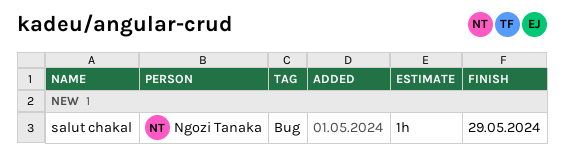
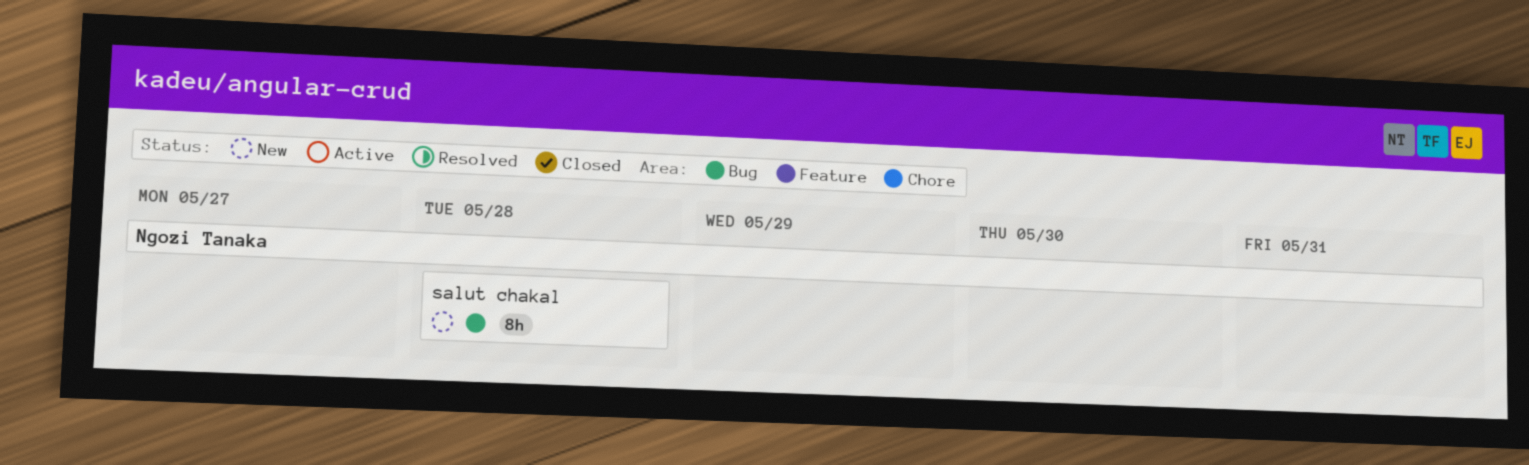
salut chakal, estimate: 1h -> 8h
salut chakal, due: May 29 -> May 28

